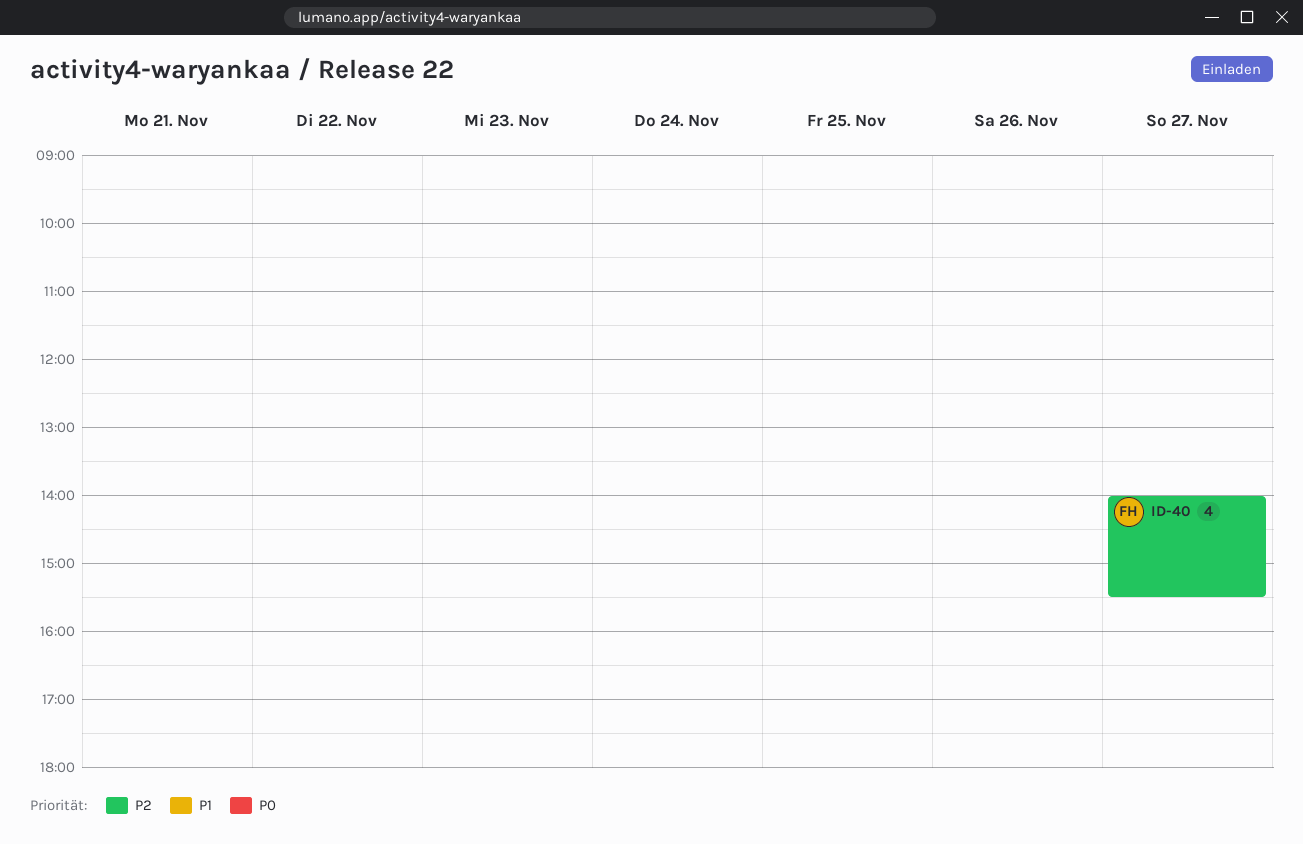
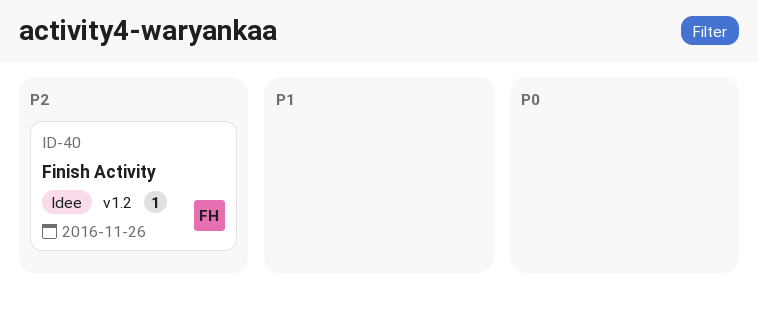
ID-40, estimate: 4 -> 1
ID-40, day: Nov 27 -> Nov 26

